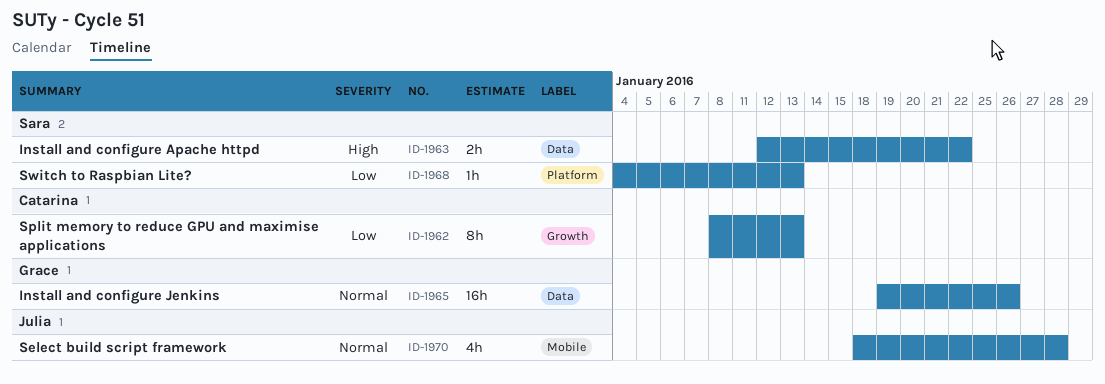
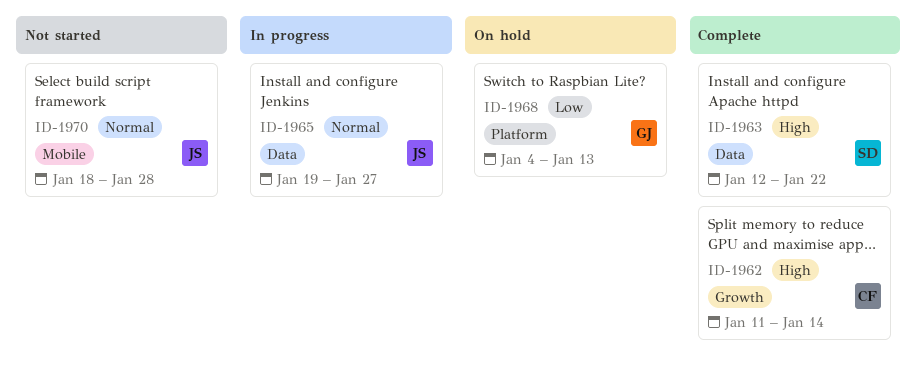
ID-1962, priority: Low -> High
ID-1962, start: Jan 8 -> Jan 11
ID-1962, due: Jan 13 -> Jan 14
ID-1965, owner: Grace -> Julia
ID-1965, due: Jan 26 -> Jan 27
ID-1968, owner: Sara -> Grace

